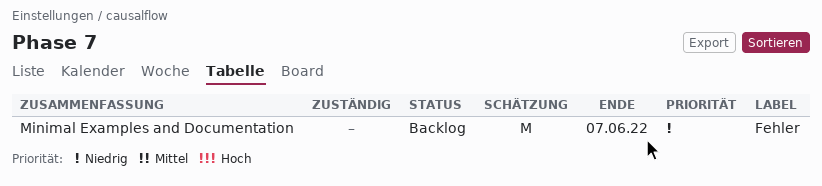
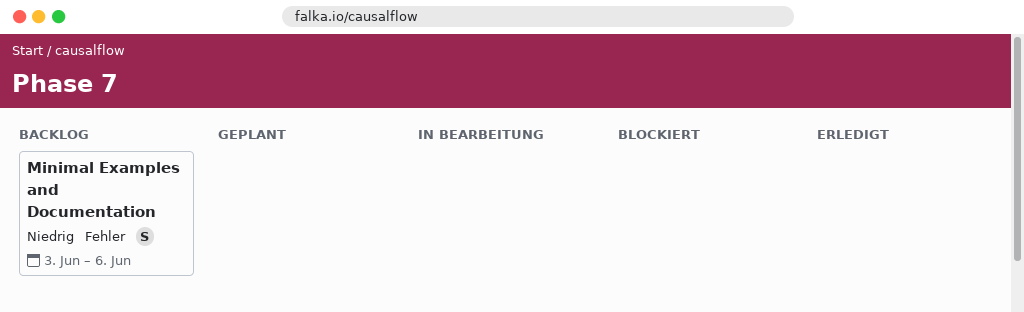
Minimal Examples and Documentation, estimate: M -> S
Minimal Examples and Documentation, due: Jun 7 -> Jun 6

